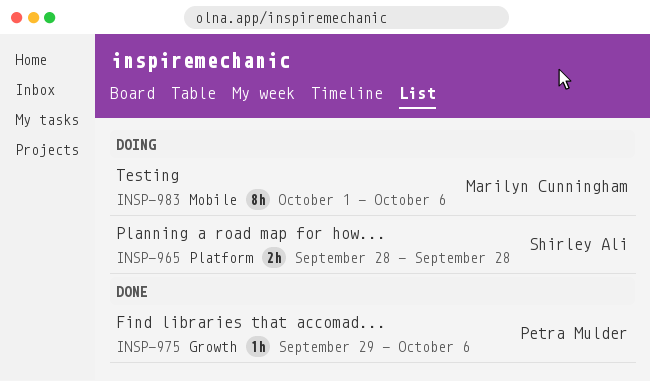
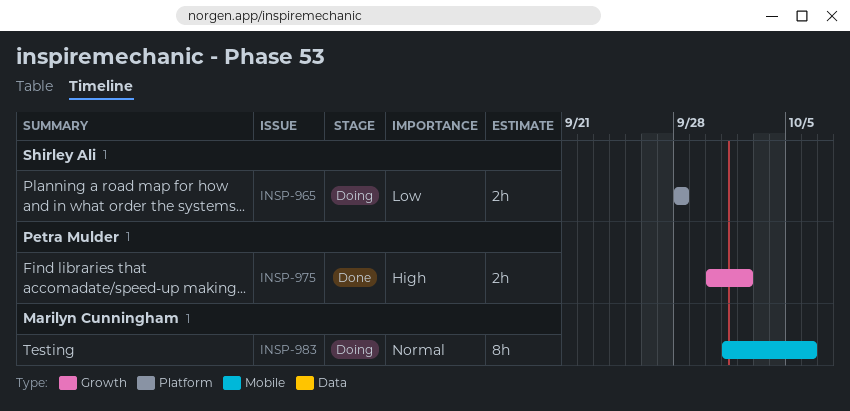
INSP-975, estimate: 1h -> 2h
INSP-975, start: Sep 29 -> Sep 30
INSP-975, due: Oct 6 -> Oct 2

